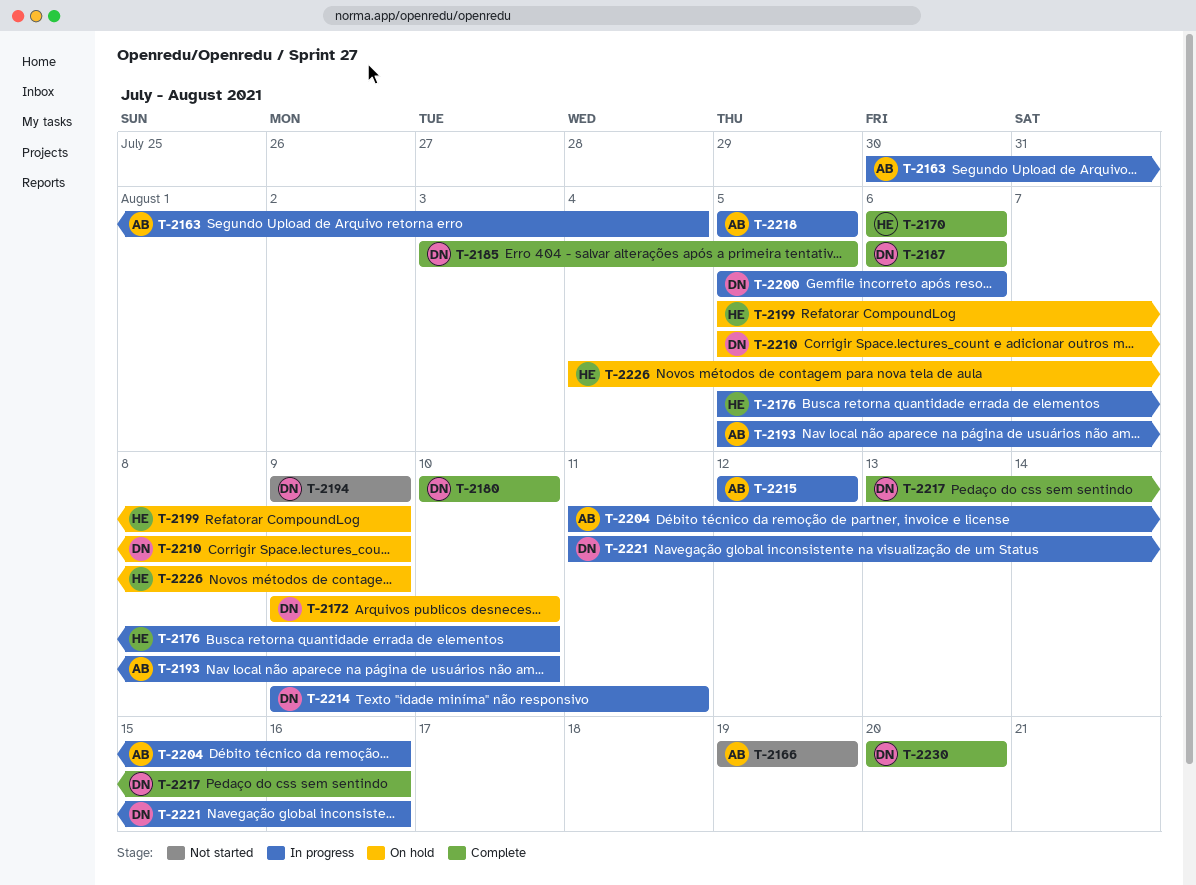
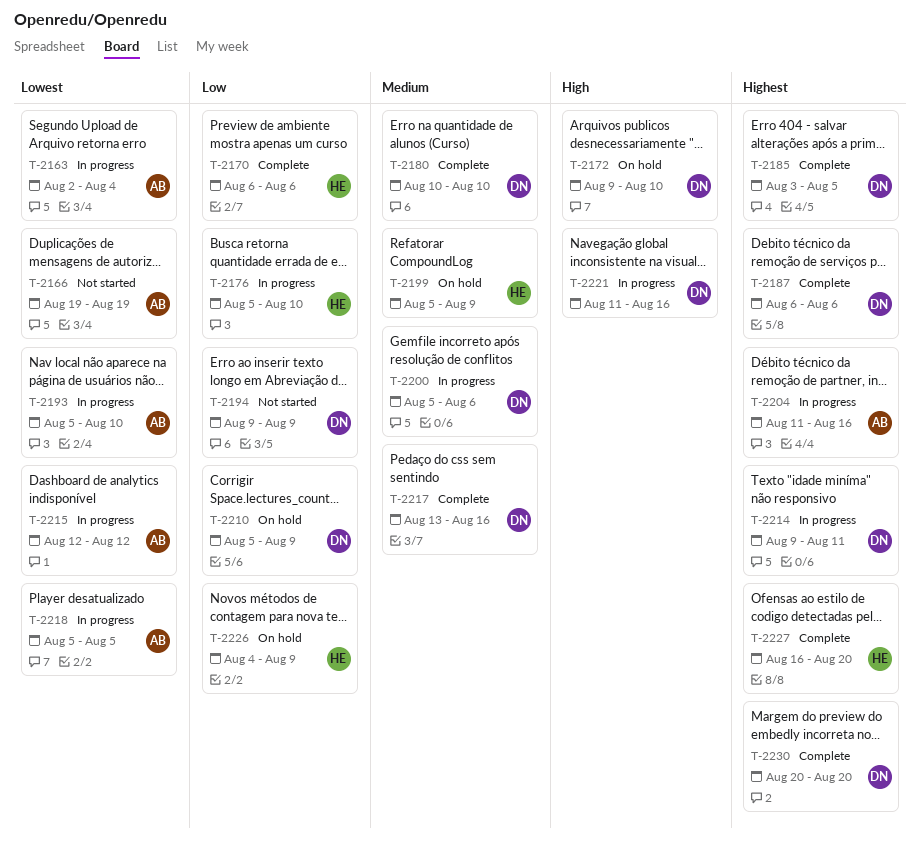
T-2163, start: Jul 30 -> Aug 2
T-2227: none -> present

